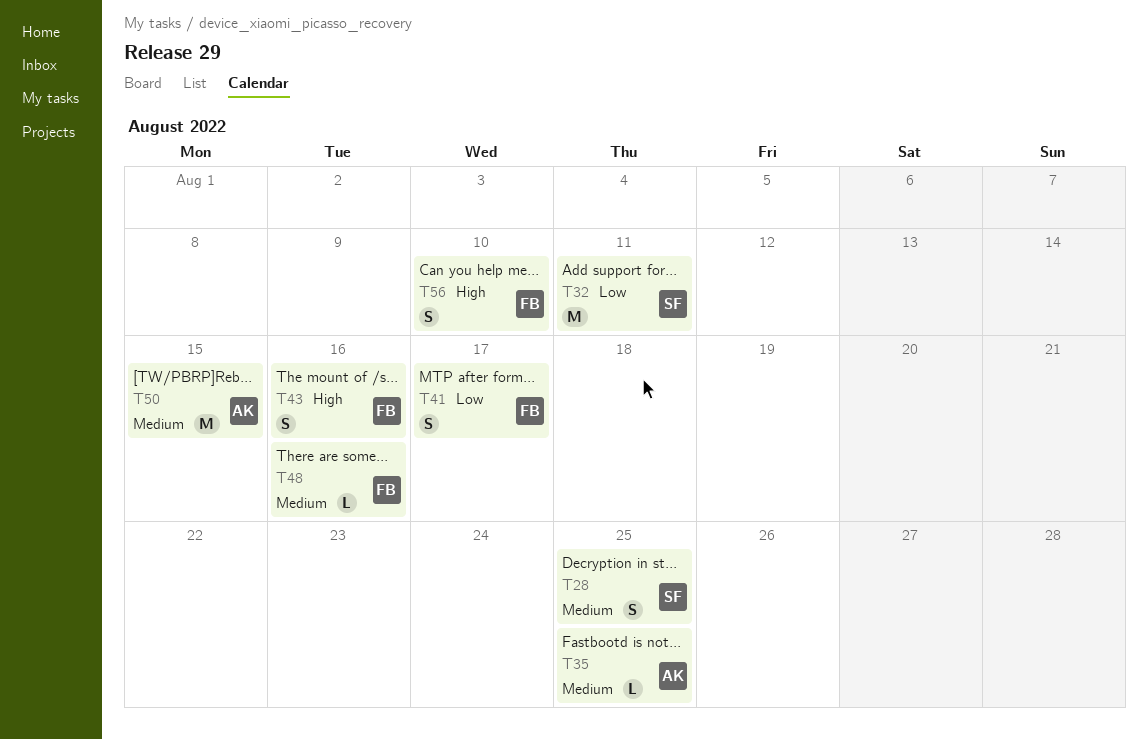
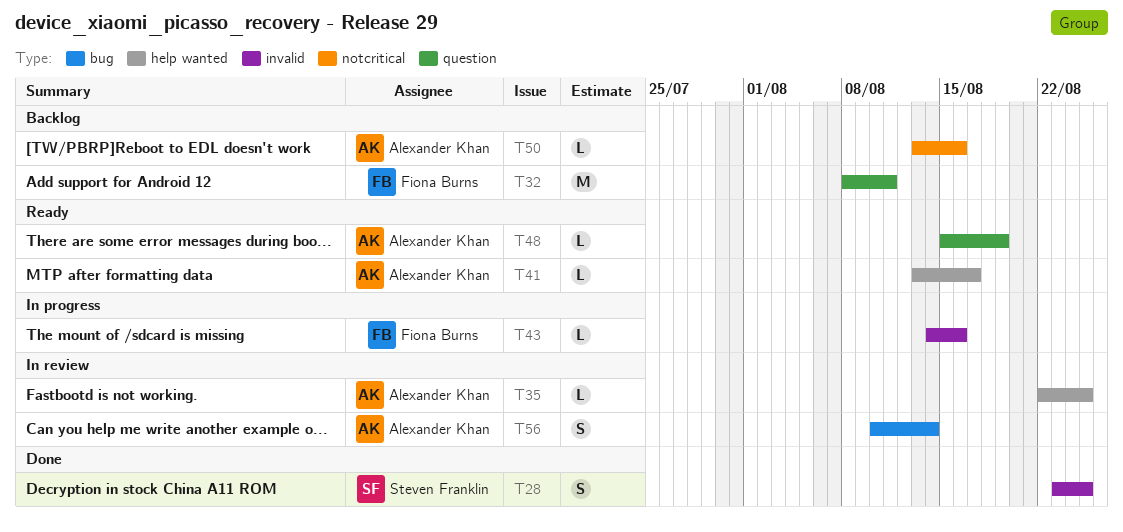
T32, owner: Steven Franklin -> Fiona Burns
T41, owner: Fiona Burns -> Alexander Khan
T41, estimate: S -> L
T43, estimate: S -> L
T48, owner: Fiona Burns -> Alexander Khan
T48, due: Aug 16 -> Aug 19
T50, estimate: M -> L
T50, due: Aug 15 -> Aug 16
T56, owner: Fiona Burns -> Alexander Khan
T56, due: Aug 10 -> Aug 14

